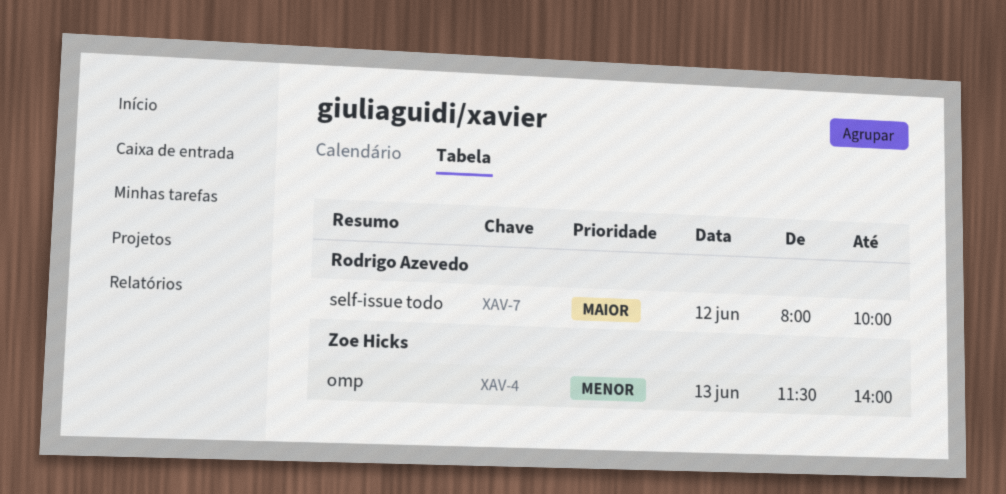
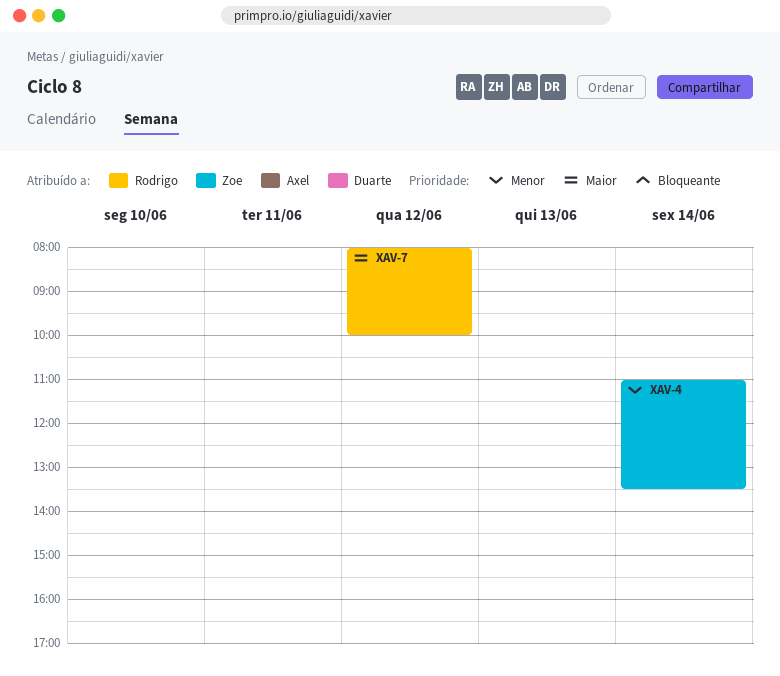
XAV-4, day: Jun 13 -> Jun 14
XAV-4, begins: 11:30 -> 11:00
XAV-4, ends: 14:00 -> 13:30

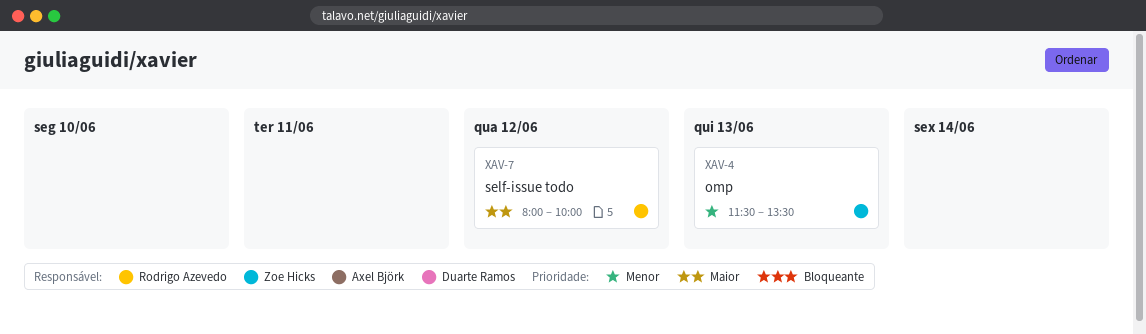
XAV-4, day: Jun 14 -> Jun 13
XAV-4, begins: 11:00 -> 11:30

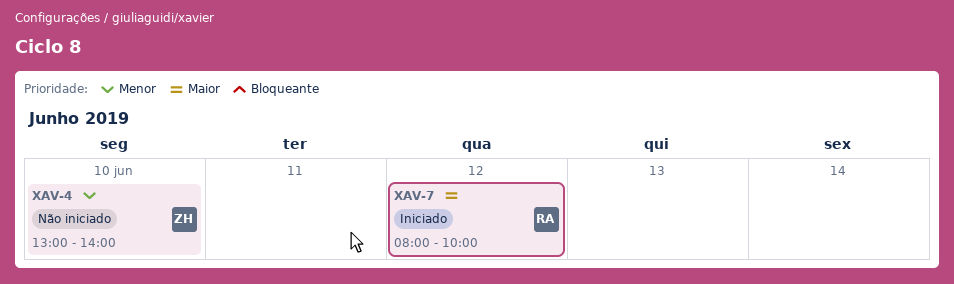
XAV-4, day: Jun 13 -> Jun 10
XAV-4, begins: 11:30 -> 13:00
XAV-4, ends: 13:30 -> 14:00

